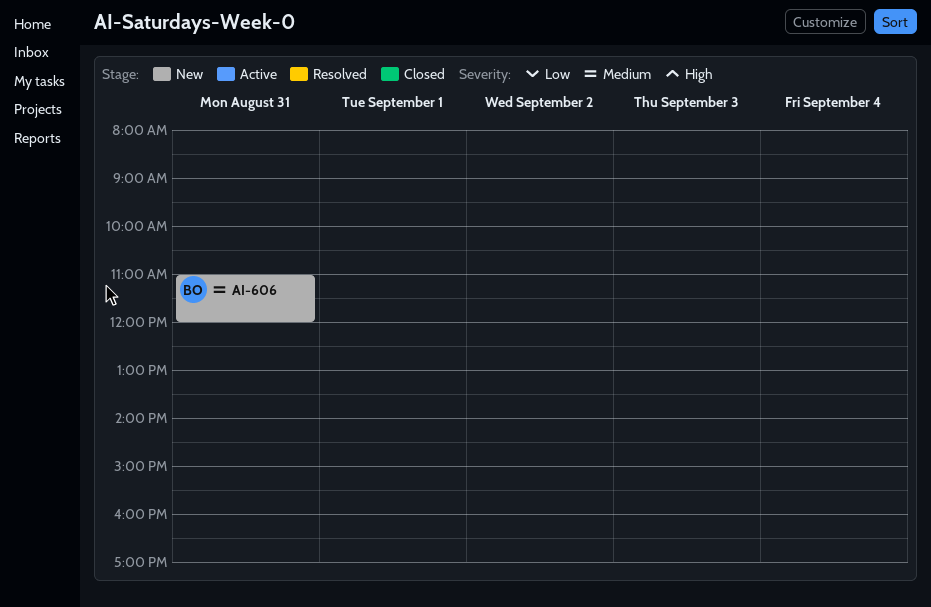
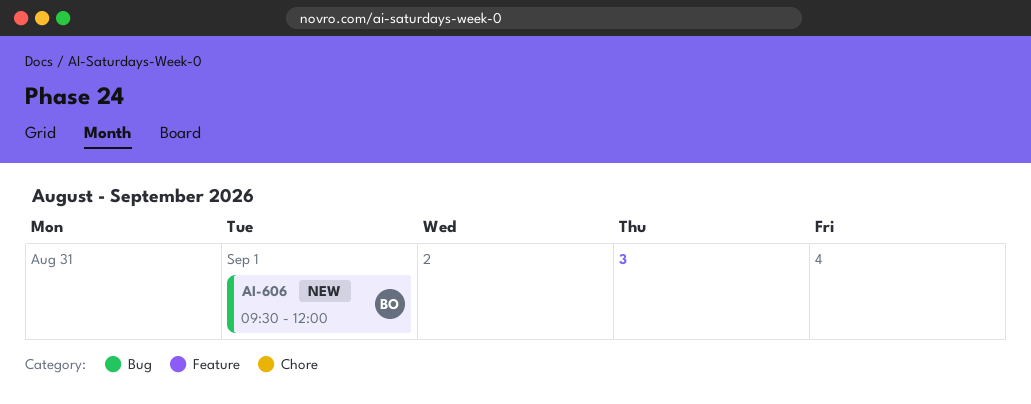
AI-606, day: Aug 31 -> Sep 1
AI-606, begins: 11:00 -> 09:30

